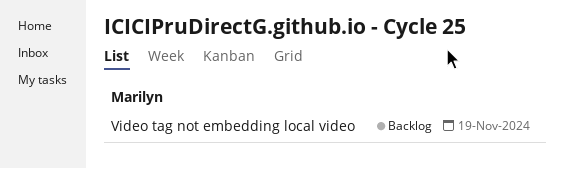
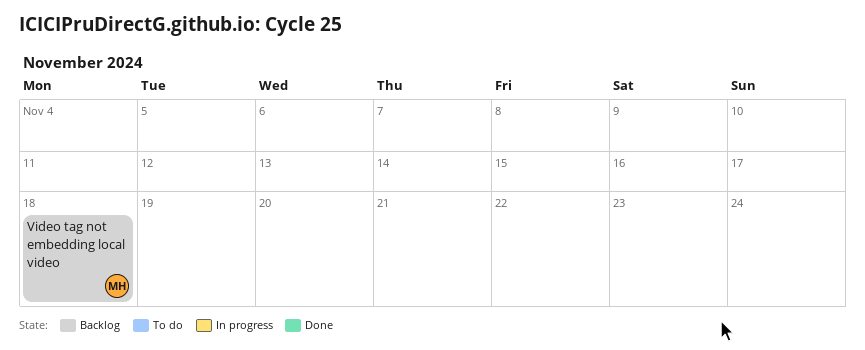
Video tag not embedding local video, due: Nov 19 -> Nov 18

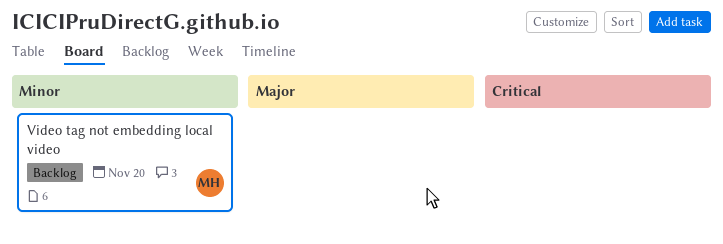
Video tag not embedding local video, due: Nov 18 -> Nov 20

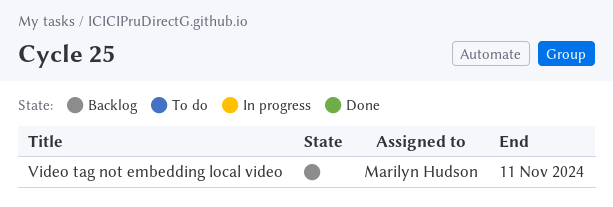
Video tag not embedding local video, due: Nov 20 -> Nov 11

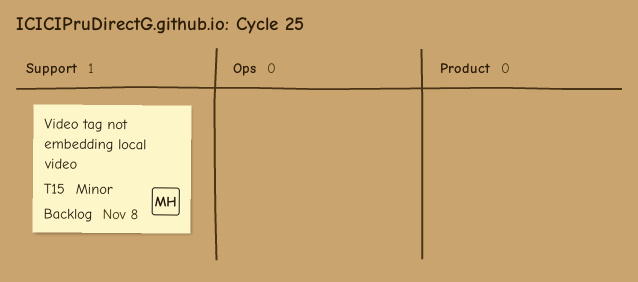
Video tag not embedding local video, due: Nov 11 -> Nov 8

